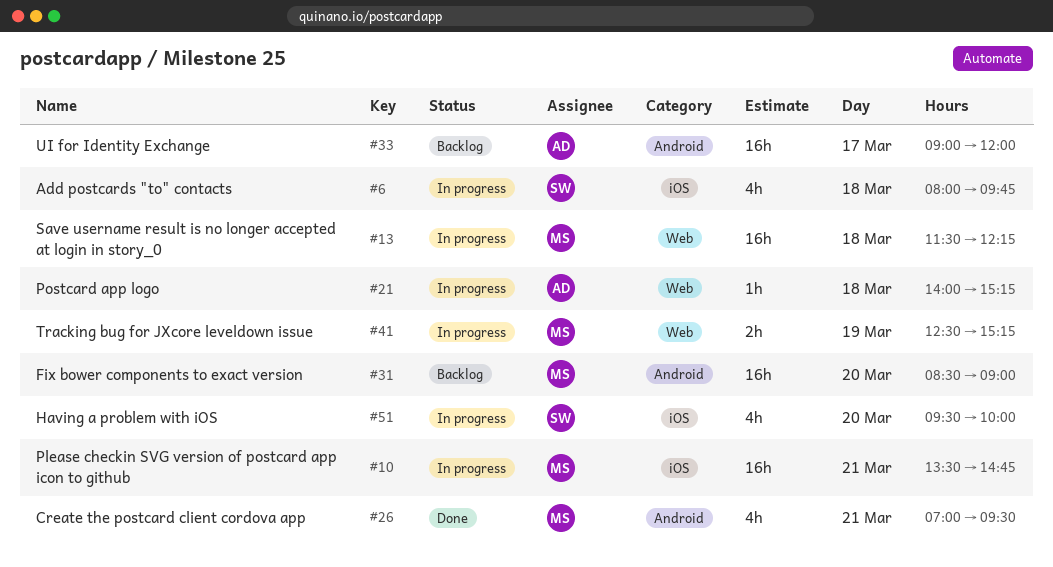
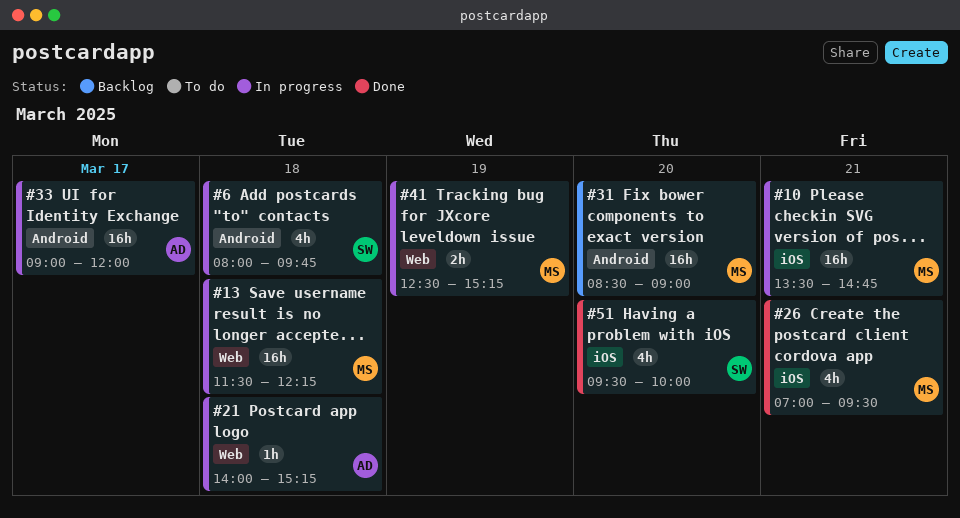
#6, label: iOS -> Android
#26, label: Android -> iOS
#33, status: Backlog -> In progress
#51, status: In progress -> Done

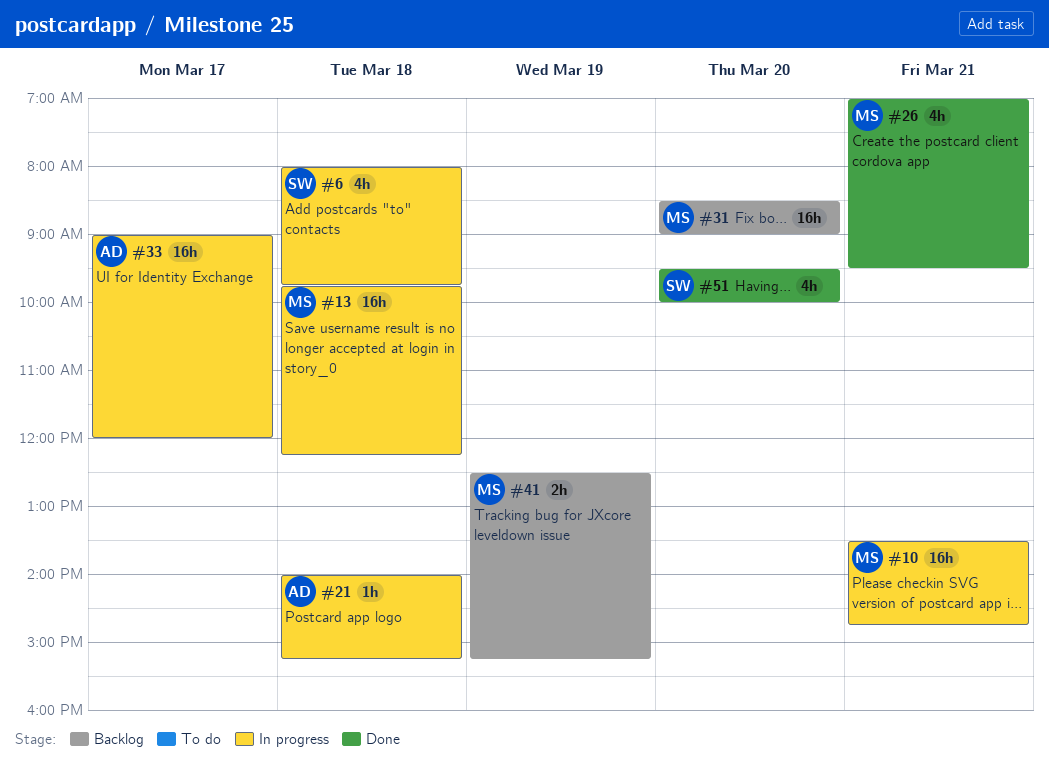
#13, begins: 11:30 -> 09:45
#41, status: In progress -> Backlog

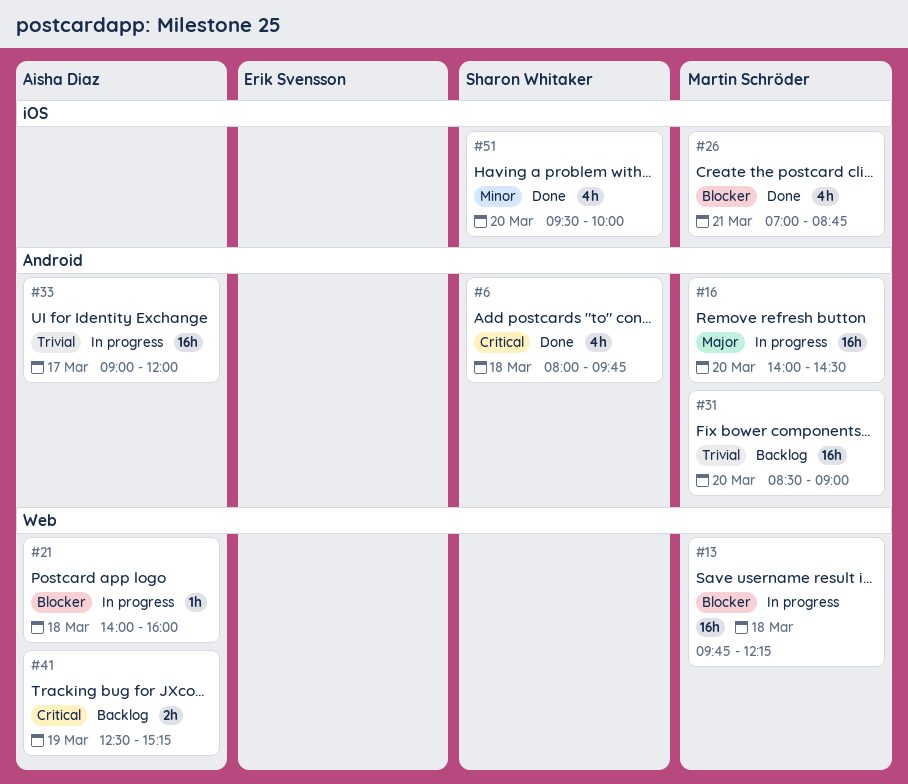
#6, status: In progress -> Done
#10: present -> none
#16: none -> present
#21, ends: 15:15 -> 16:00
#26, ends: 09:30 -> 08:45
#41, owner: Martin Schröder -> Aisha Diaz

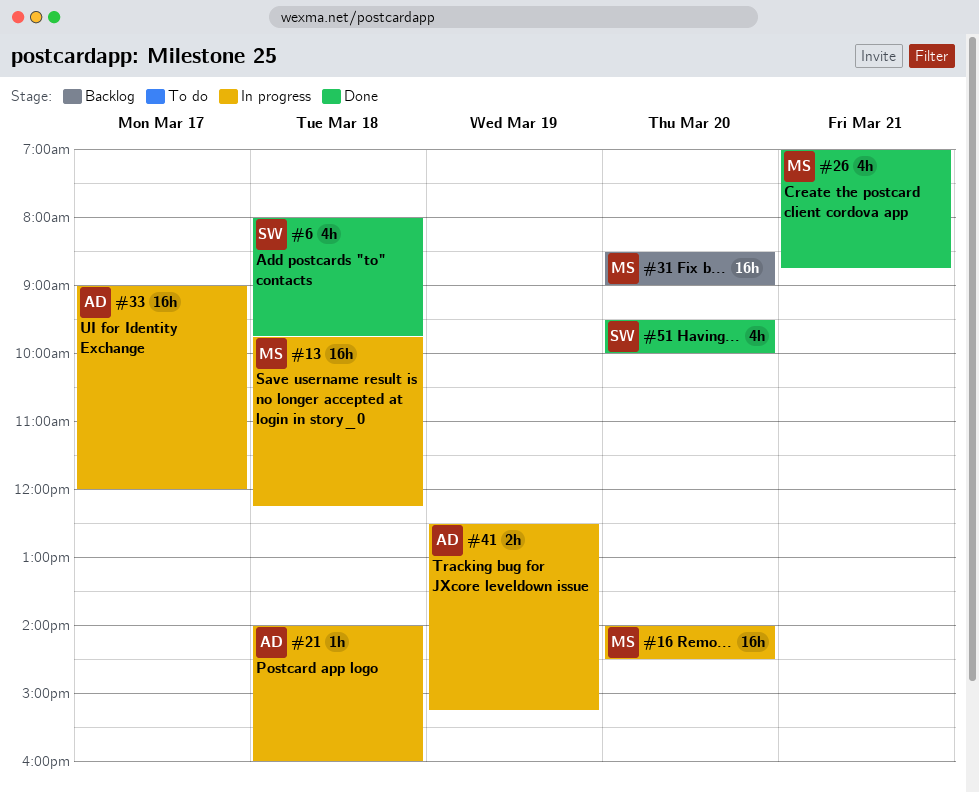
#41, status: Backlog -> In progress

